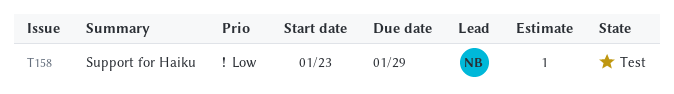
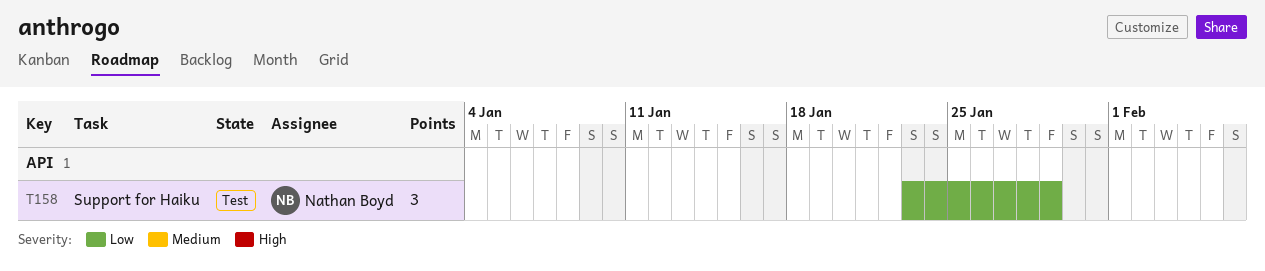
T158, estimate: 1 -> 3

